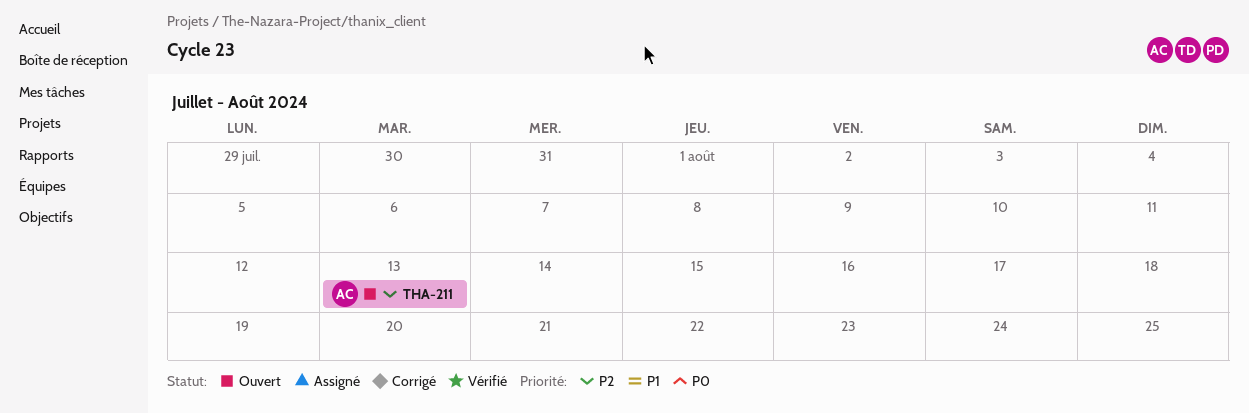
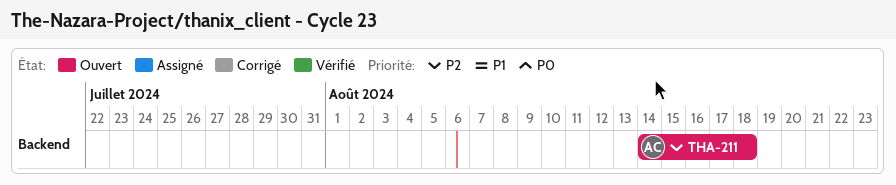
THA-211, start: Aug 13 -> Aug 14
THA-211, due: Aug 13 -> Aug 18

